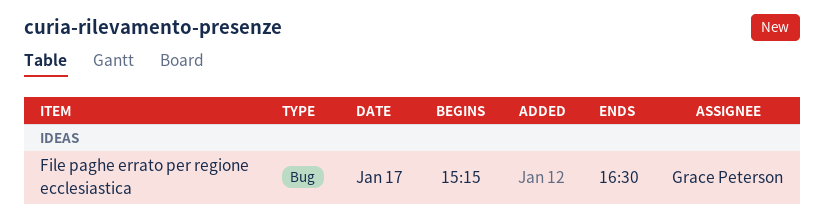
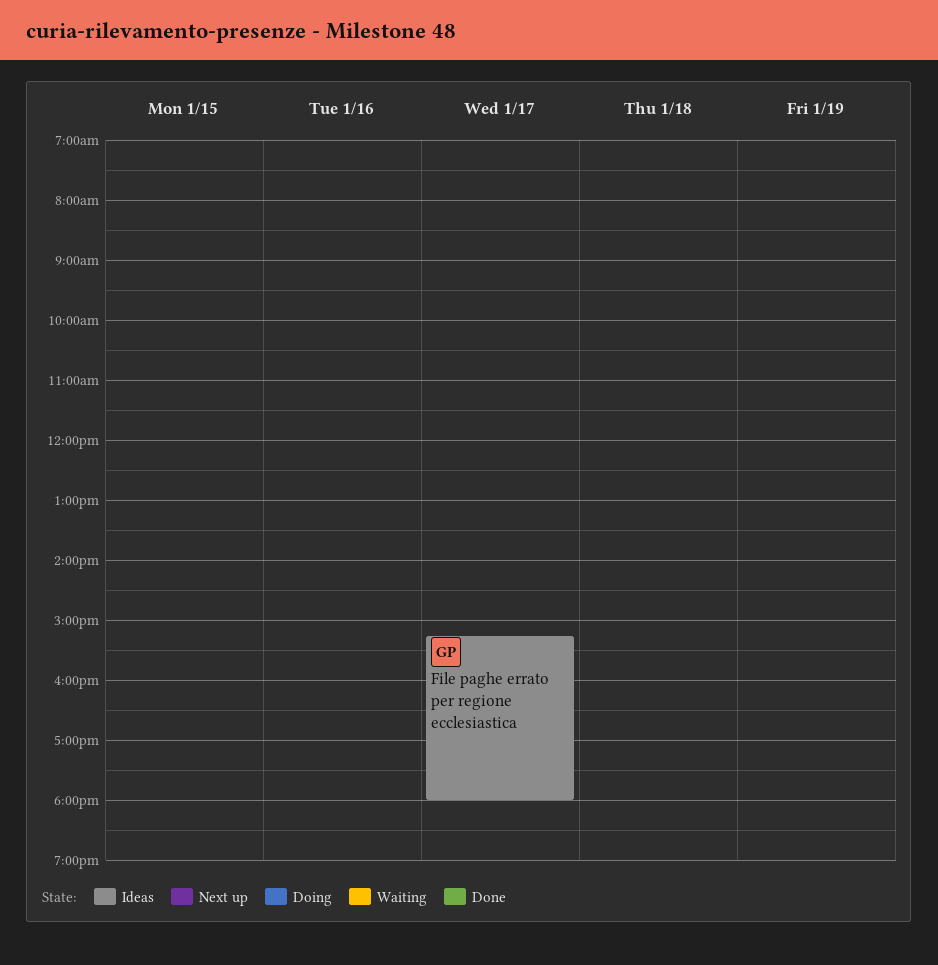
File paghe errato per regione ecclesiastica, ends: 16:30 -> 18:00

